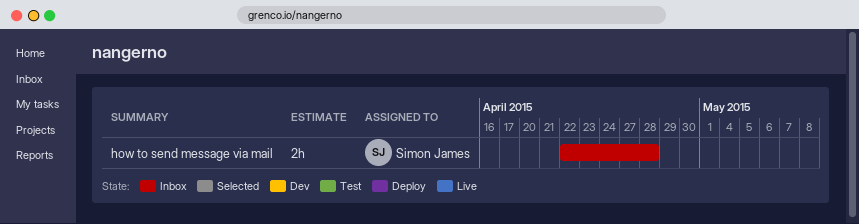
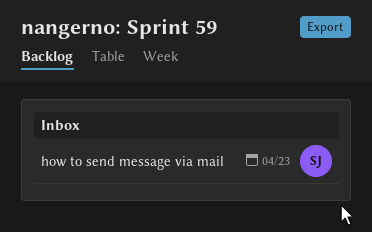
how to send message via mail, due: Apr 28 -> Apr 23

